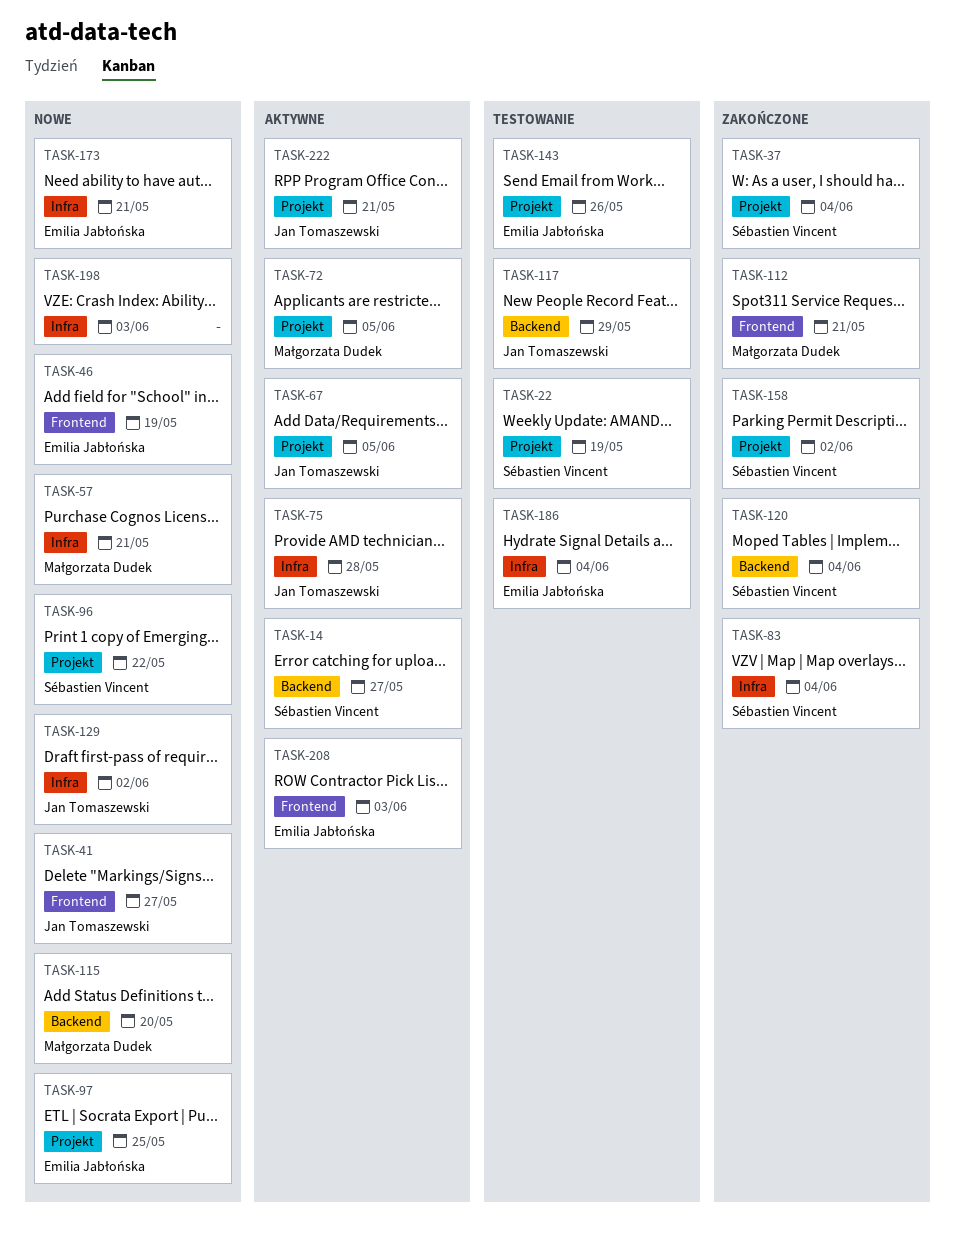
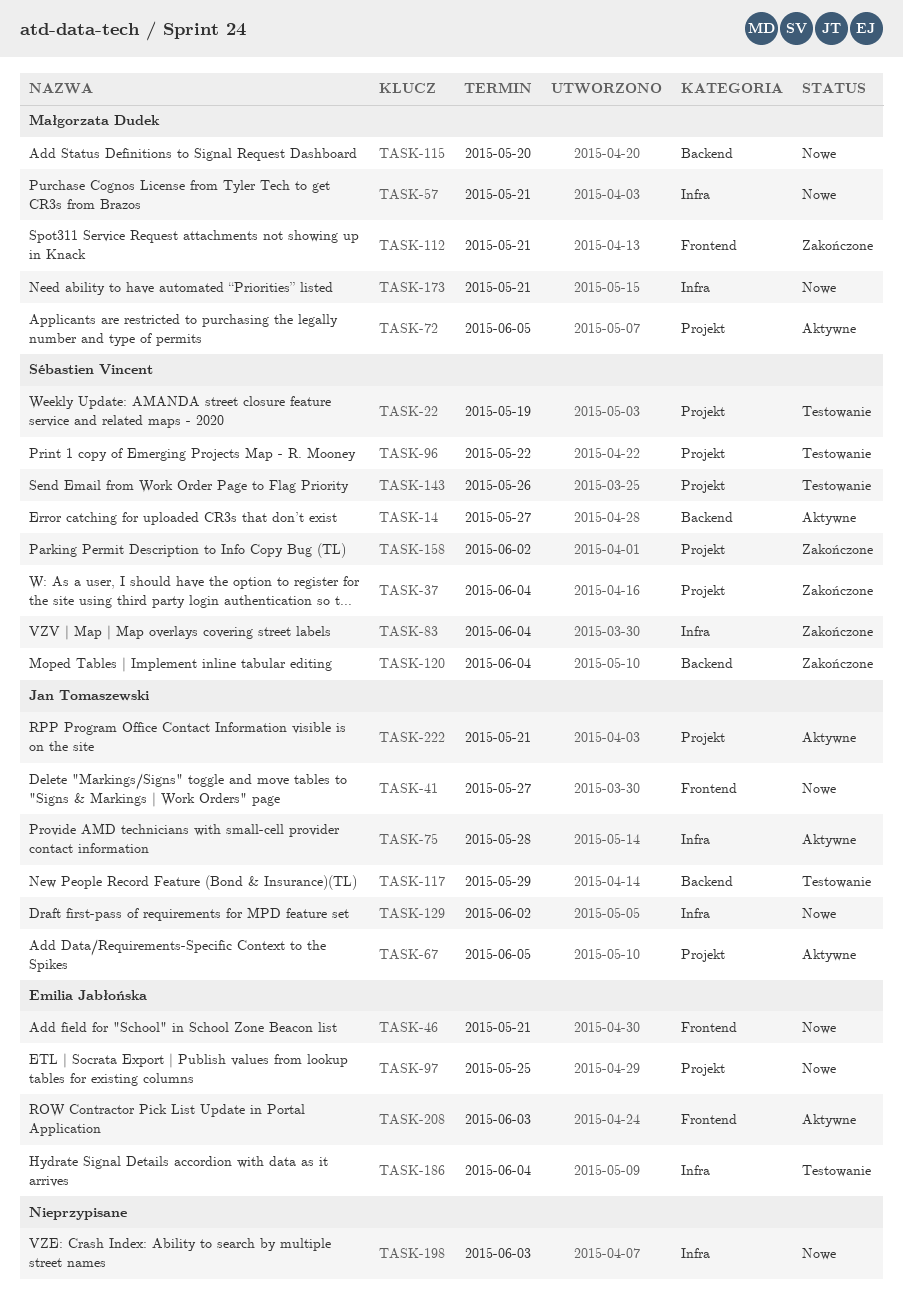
TASK-46, due: May 19 -> May 21
TASK-96, status: Nowe -> Testowanie
TASK-143, owner: Emilia Jabłońska -> Sébastien Vincent
TASK-173, owner: Emilia Jabłońska -> Małgorzata Dudek

